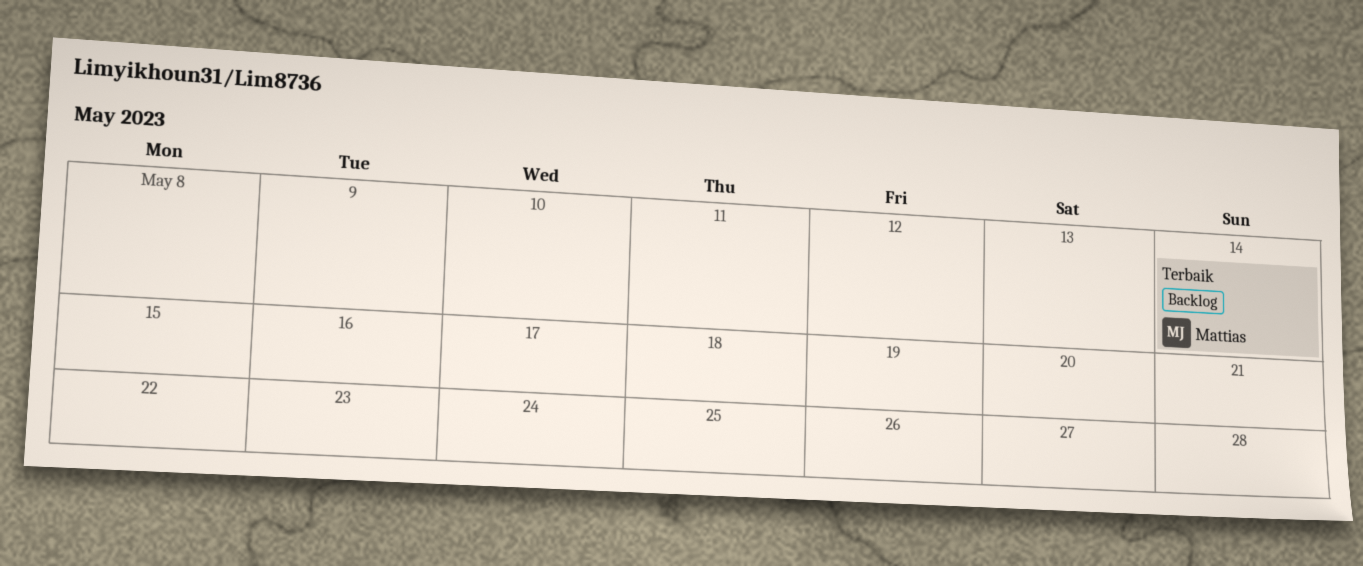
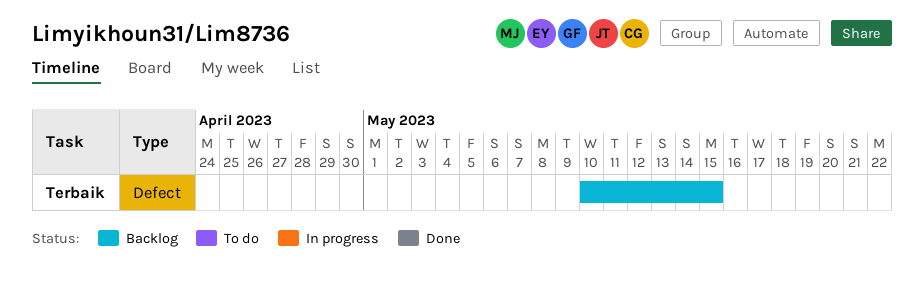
Terbaik, due: May 14 -> May 15

